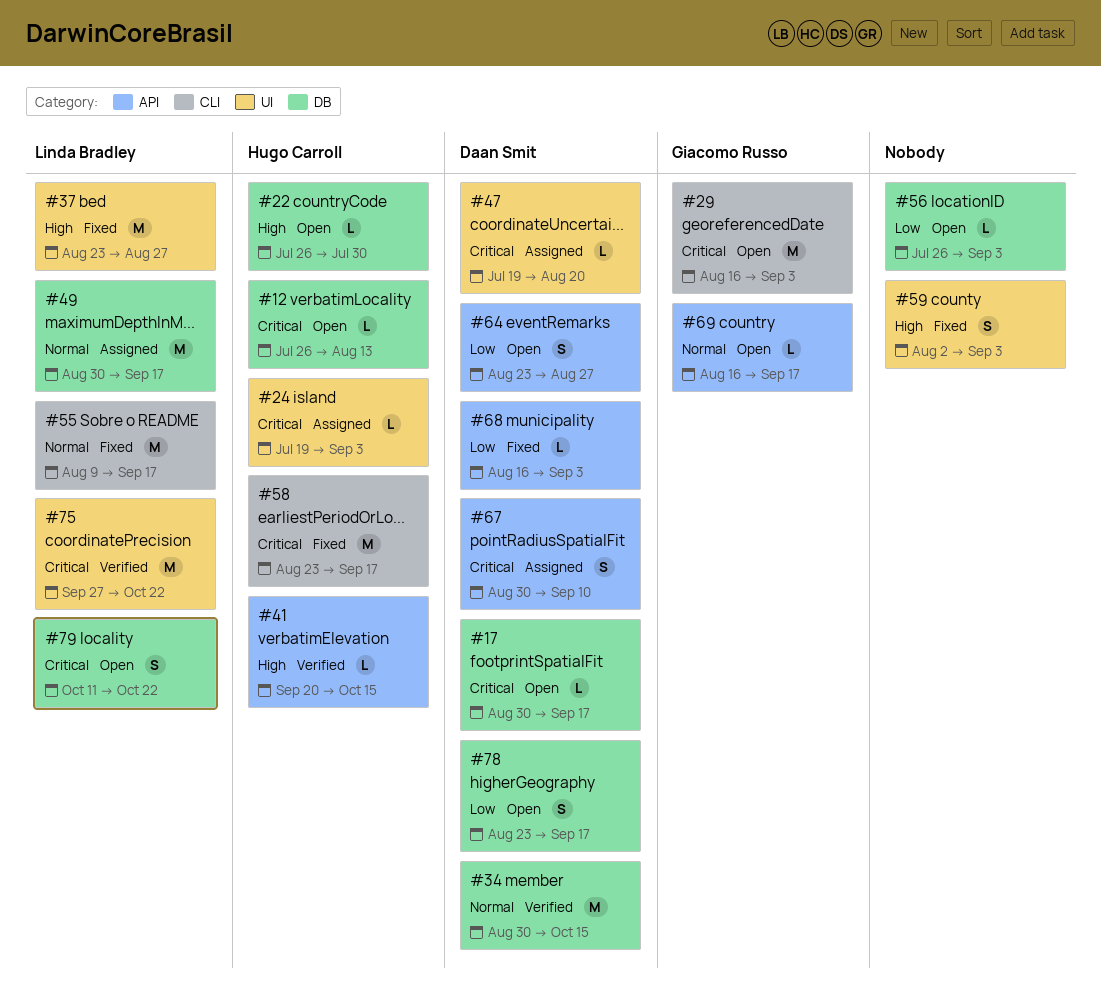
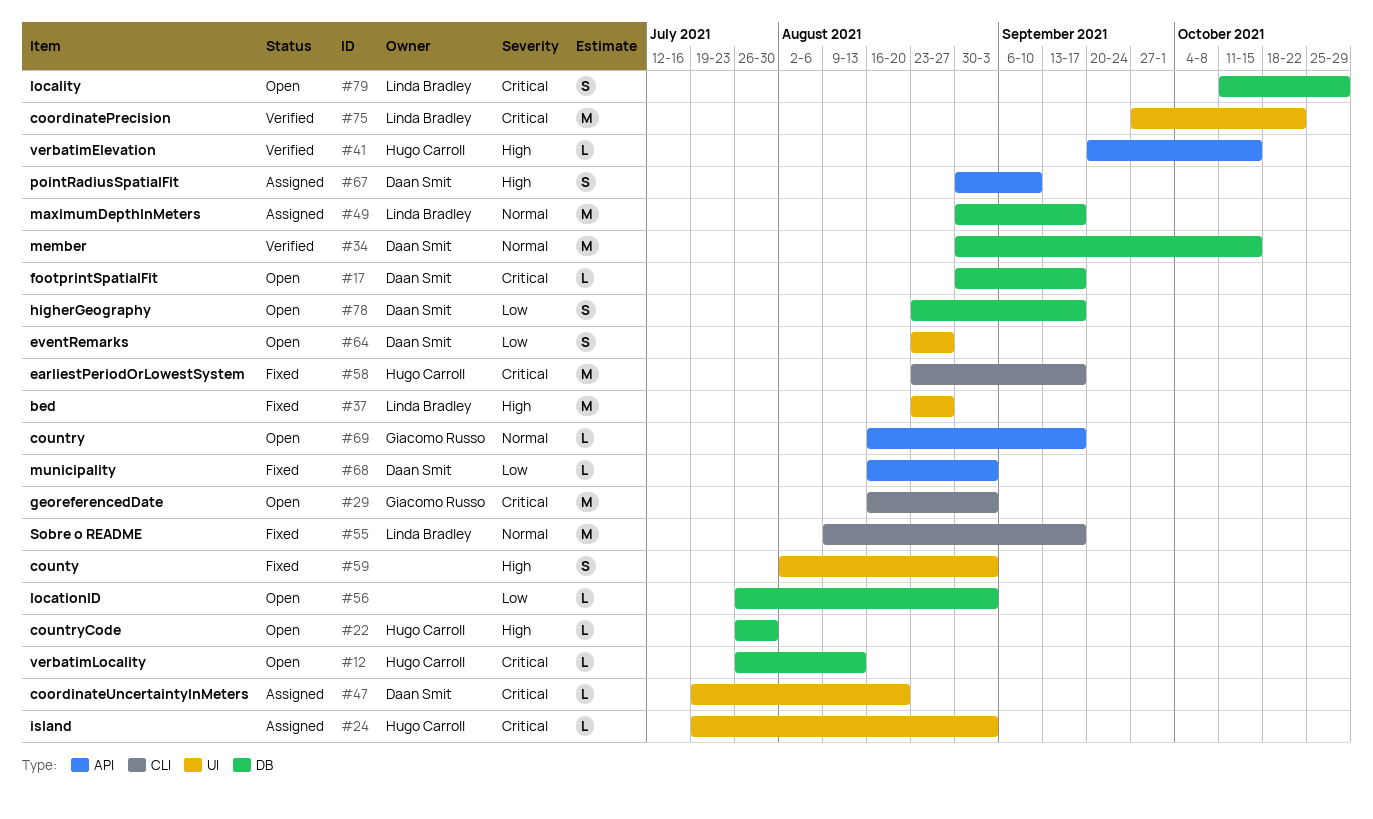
#64, label: API -> UI
#67, priority: Critical -> High
#79, due: Oct 22 -> Oct 29

